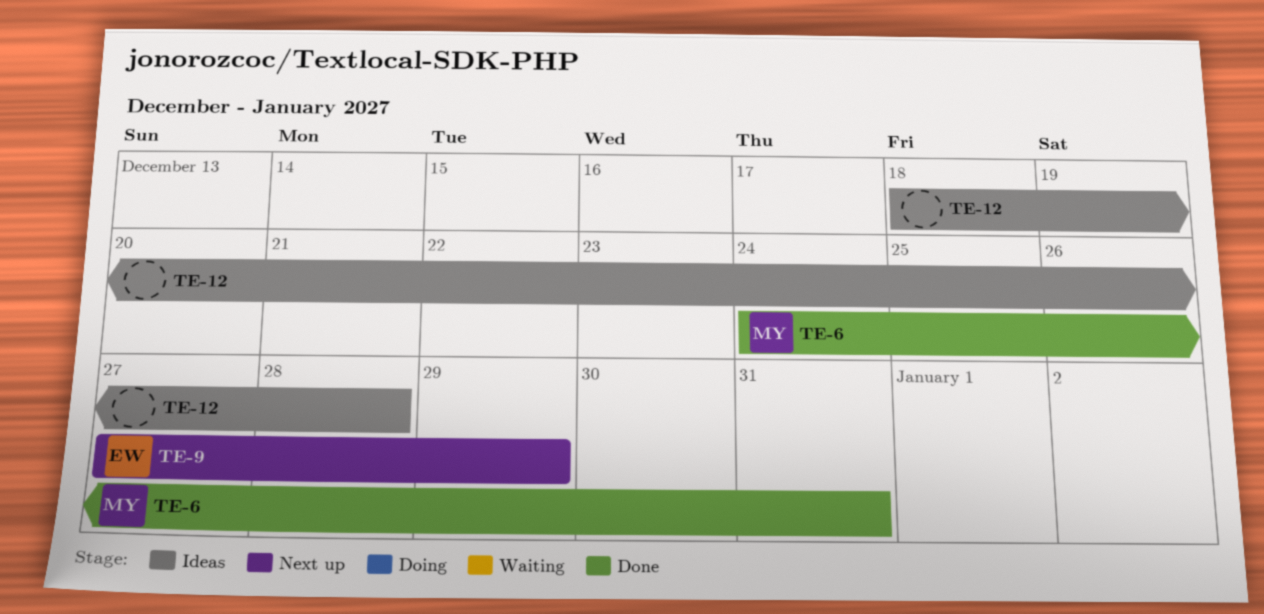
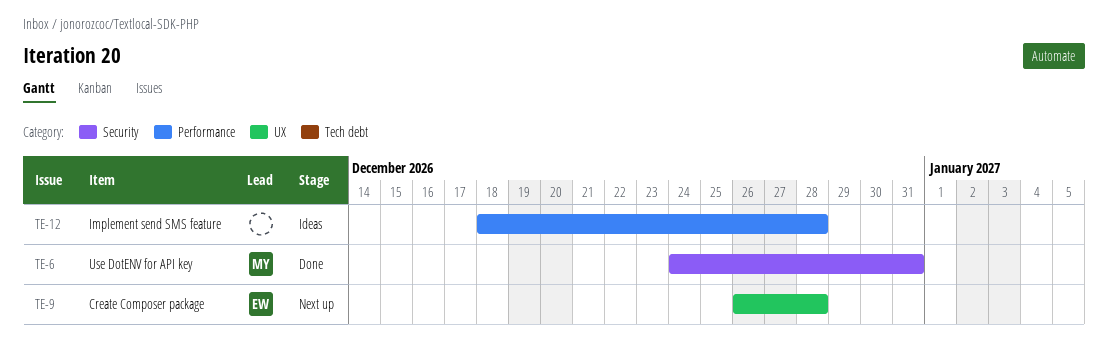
TE-9, start: Dec 27 -> Dec 26
TE-9, due: Dec 29 -> Dec 28

